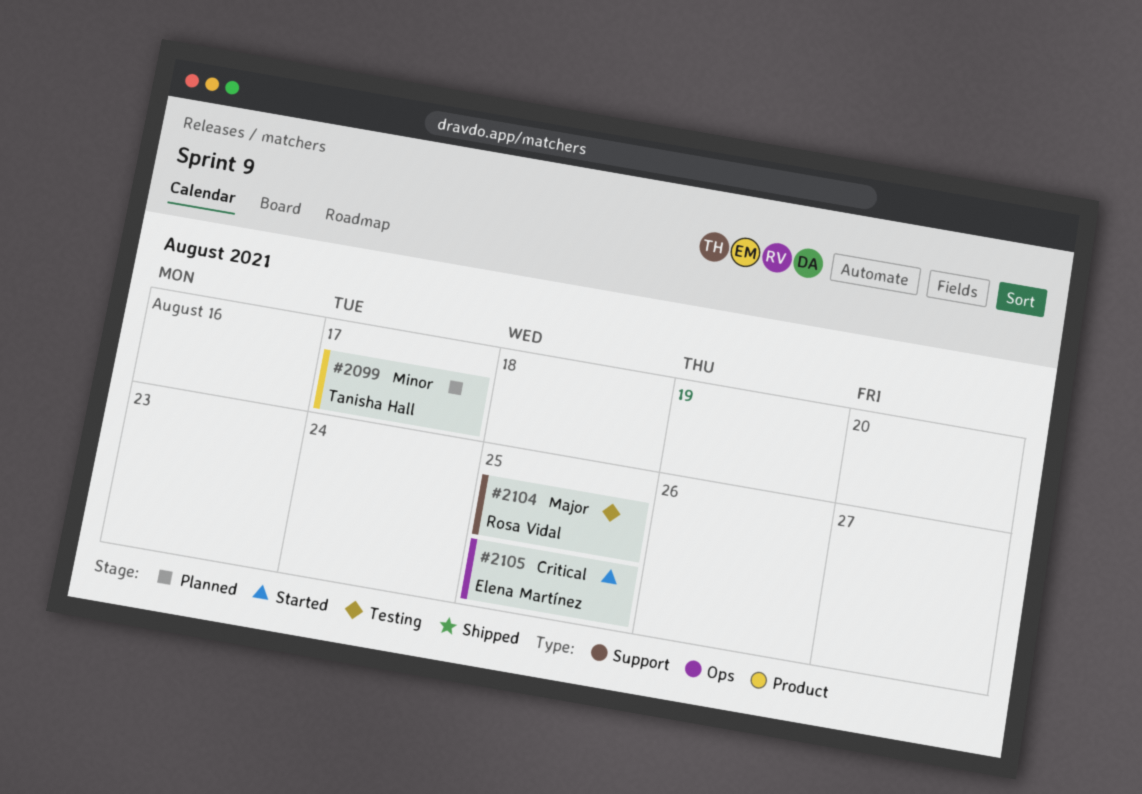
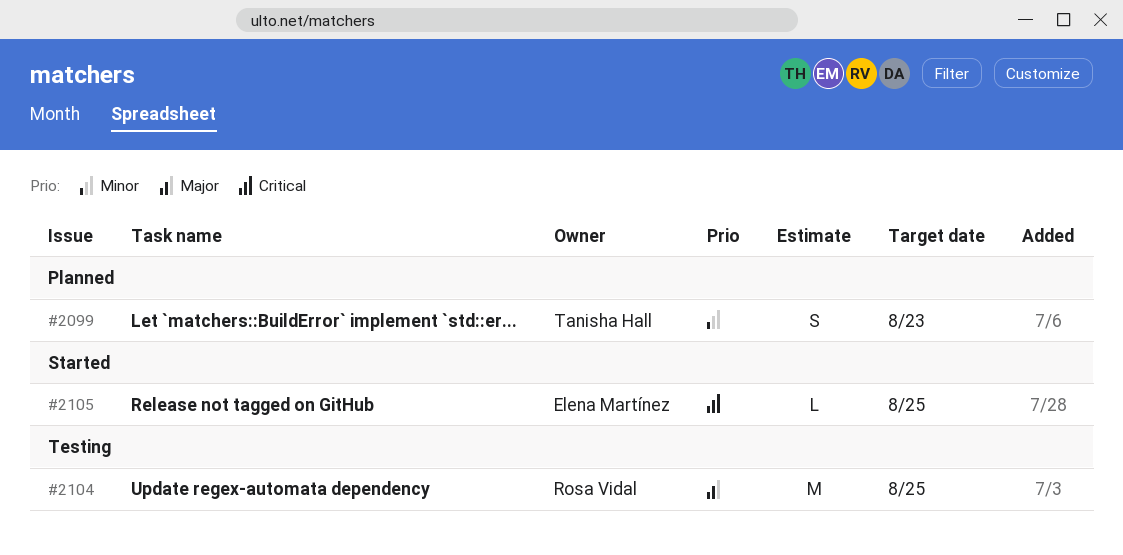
#2099, due: Aug 17 -> Aug 23

